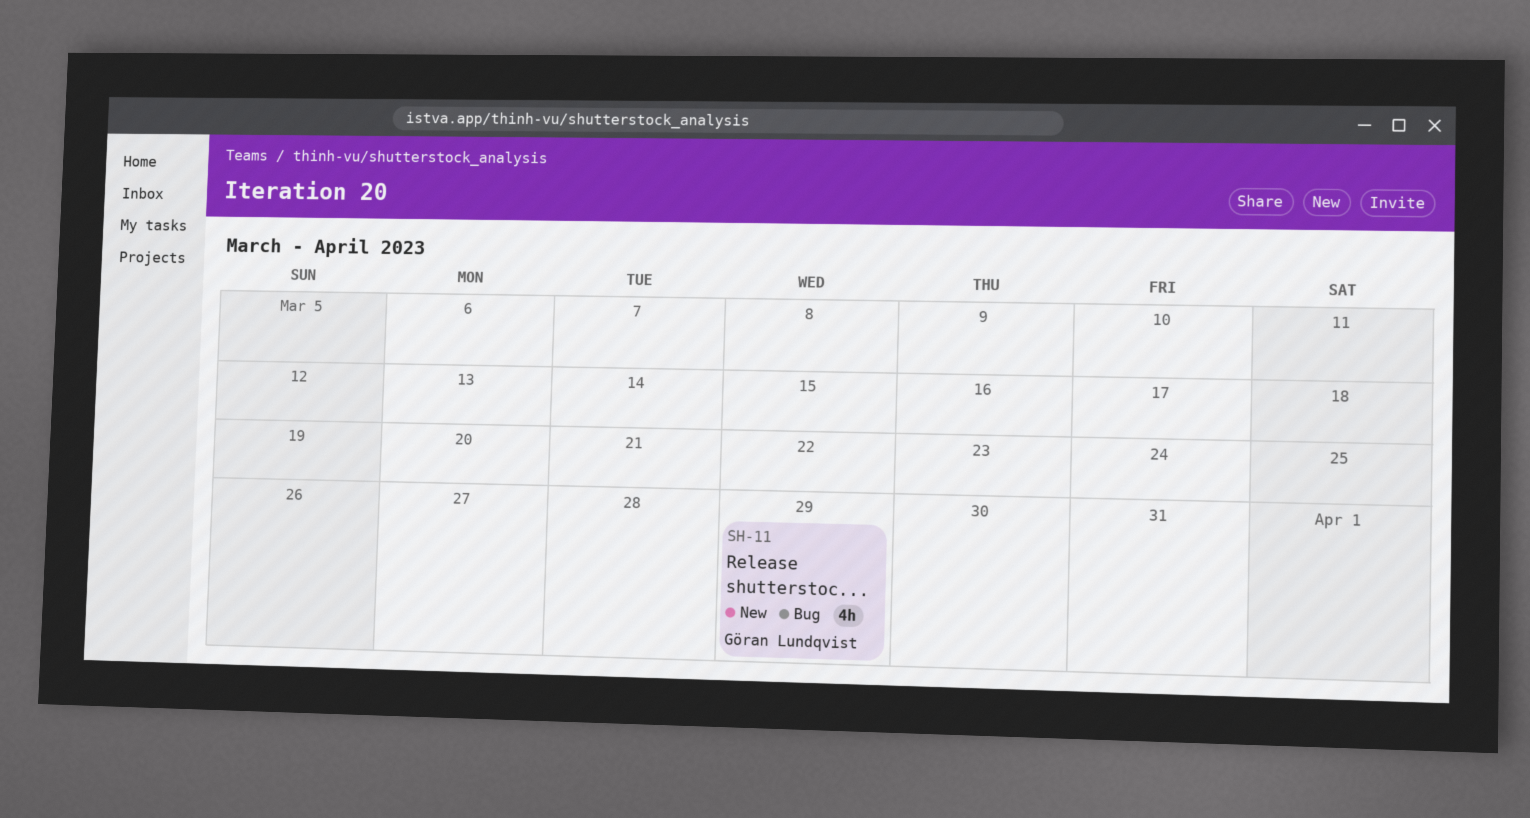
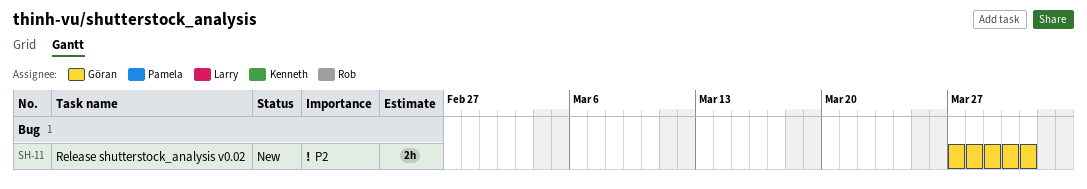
SH-11, estimate: 4h -> 2h
SH-11, due: Mar 29 -> Mar 31

